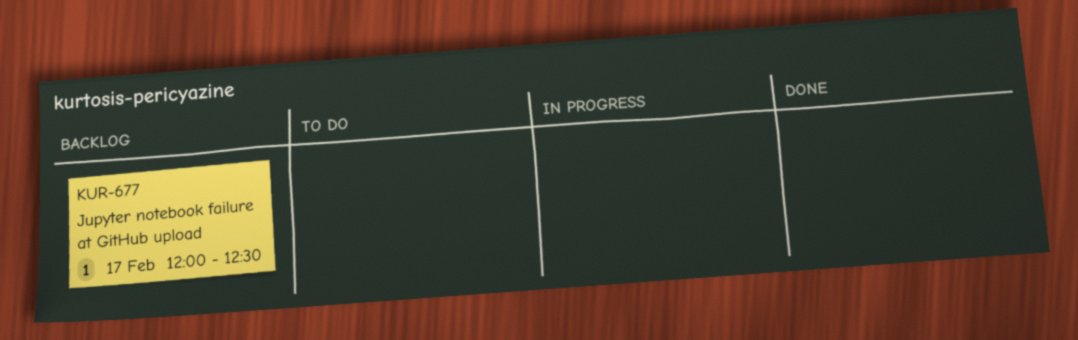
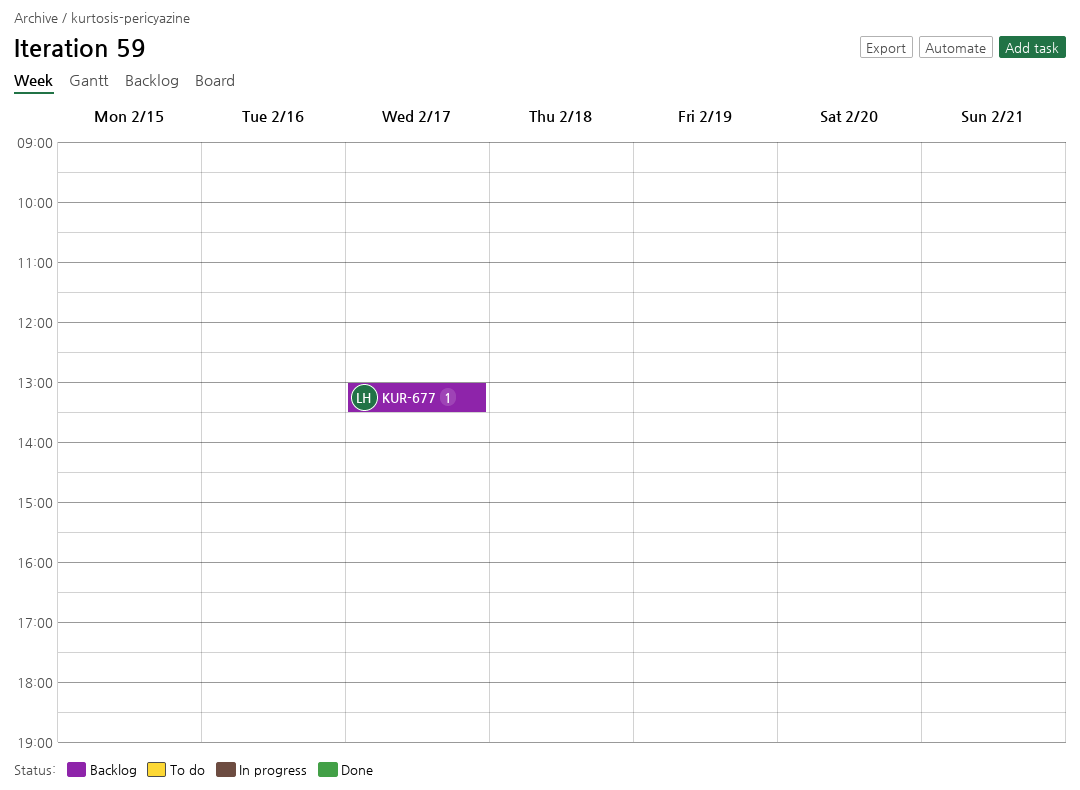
KUR-677, begins: 12:00 -> 13:00
KUR-677, ends: 12:30 -> 13:30

